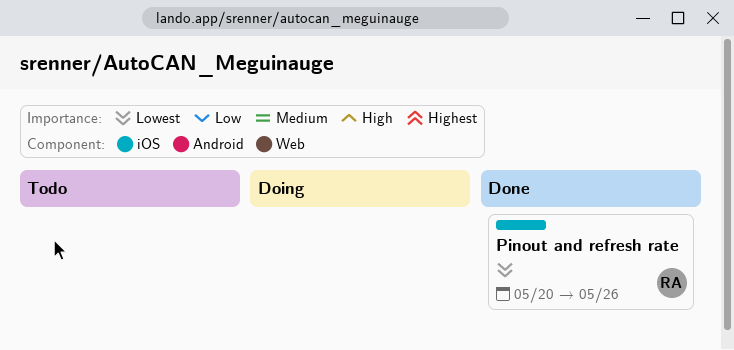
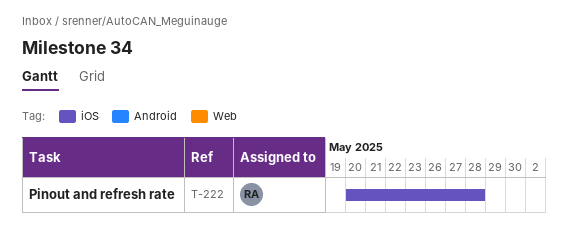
Pinout and refresh rate, due: May 26 -> May 28

